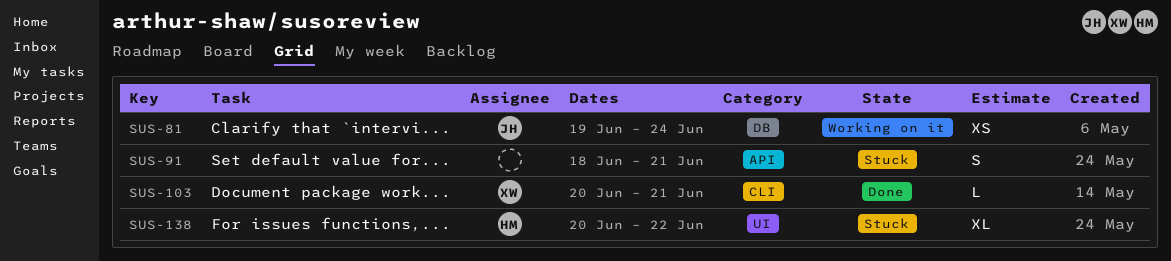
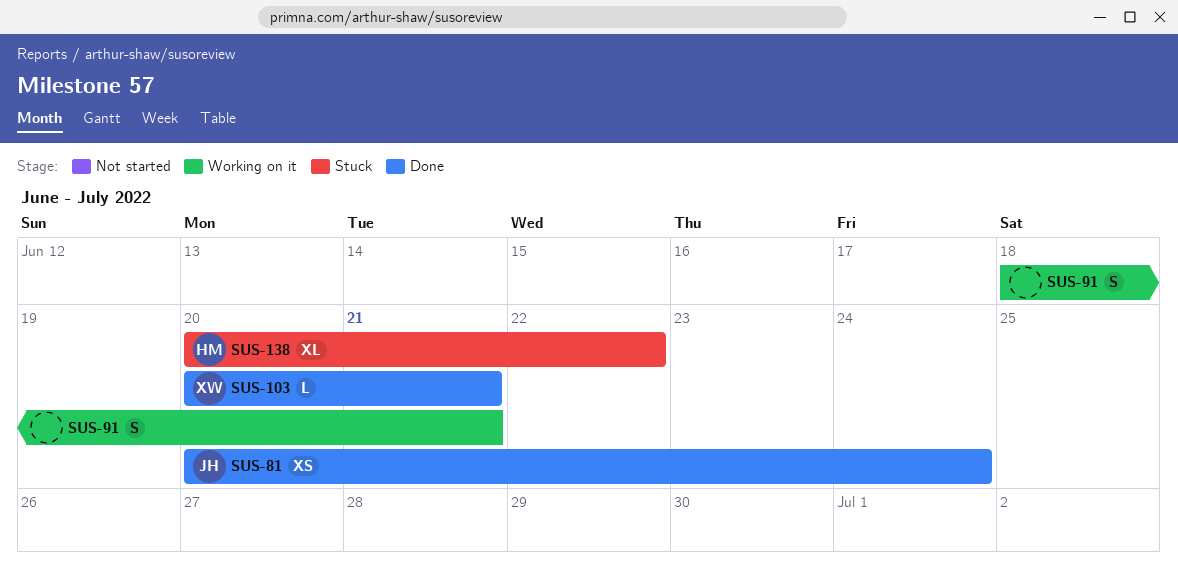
SUS-81, status: Working on it -> Done
SUS-81, start: Jun 19 -> Jun 20
SUS-91, status: Stuck -> Working on it

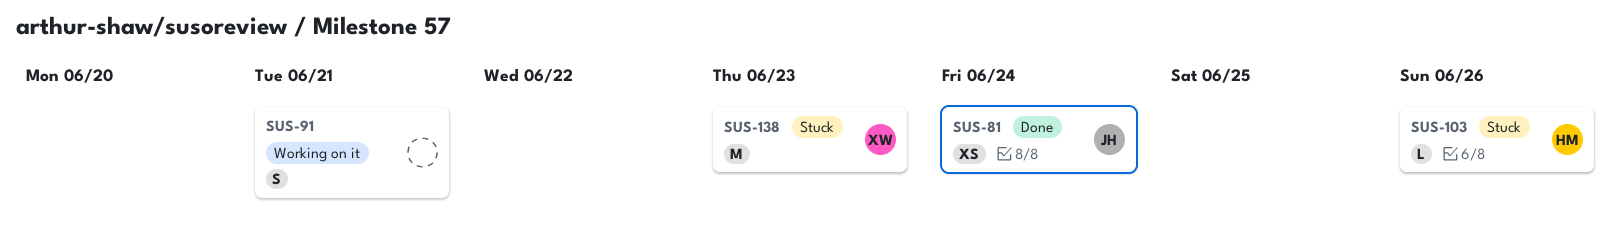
SUS-103, status: Done -> Stuck
SUS-103, owner: XW -> HM
SUS-103, due: Jun 21 -> Jun 26
SUS-138, owner: HM -> XW
SUS-138, estimate: XL -> M
SUS-138, due: Jun 22 -> Jun 23

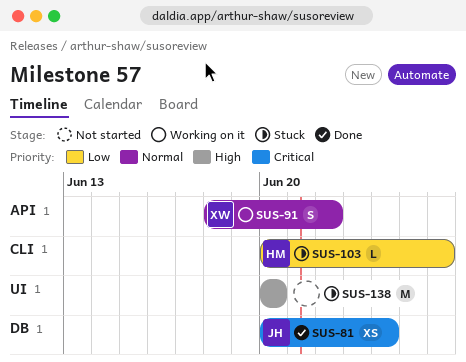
SUS-91, owner: none -> XW
SUS-91, due: Jun 21 -> Jun 22
SUS-138, owner: XW -> none
SUS-138, due: Jun 23 -> Jun 20

